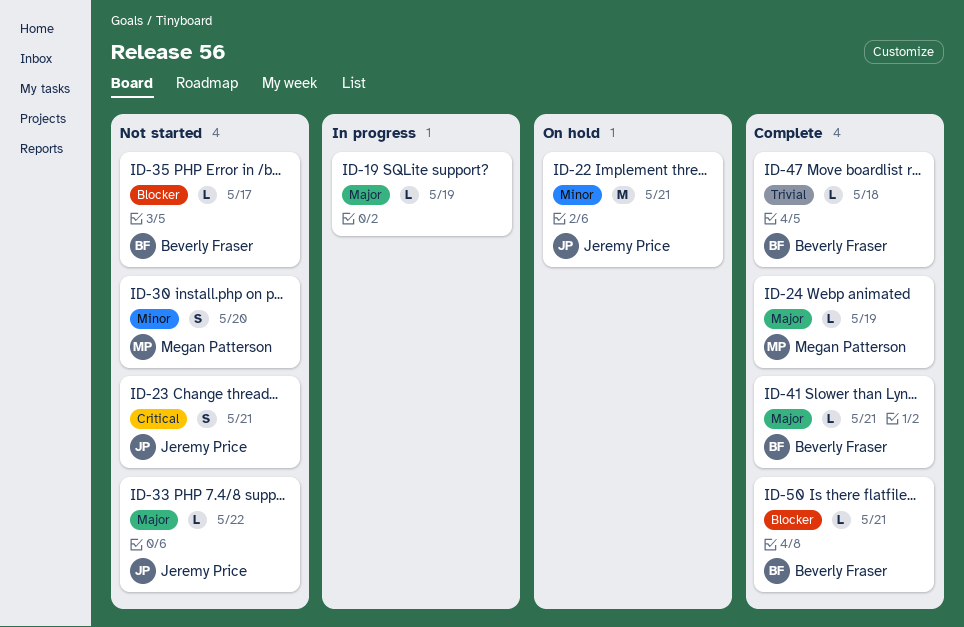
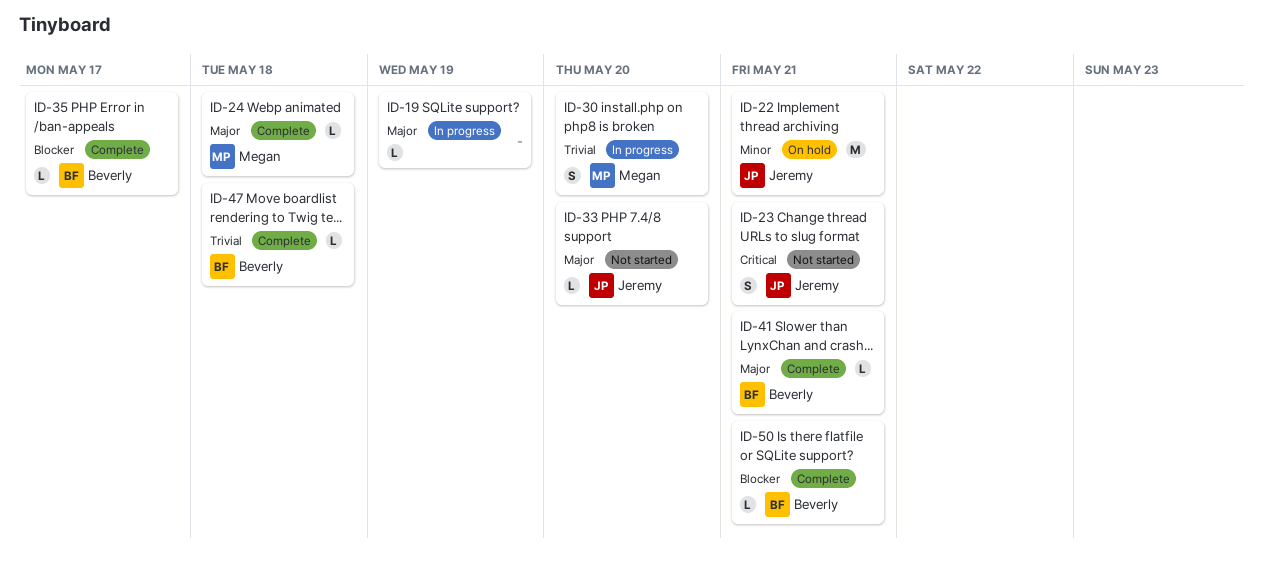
ID-24, due: May 19 -> May 18
ID-30, status: Not started -> In progress
ID-30, priority: Minor -> Trivial
ID-33, due: May 22 -> May 20
ID-35, status: Not started -> Complete

